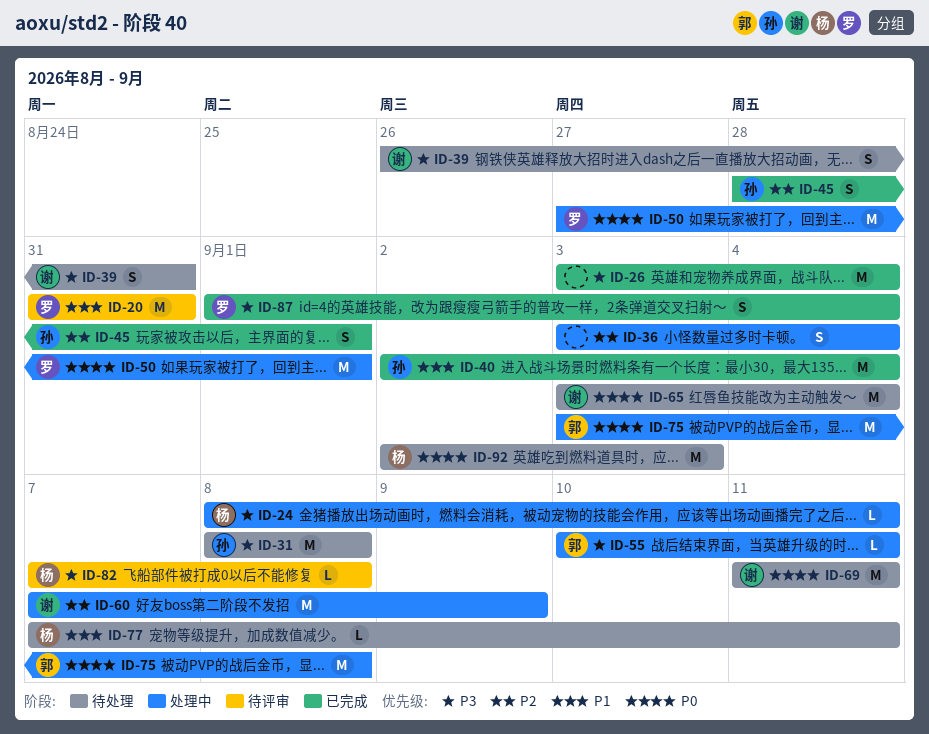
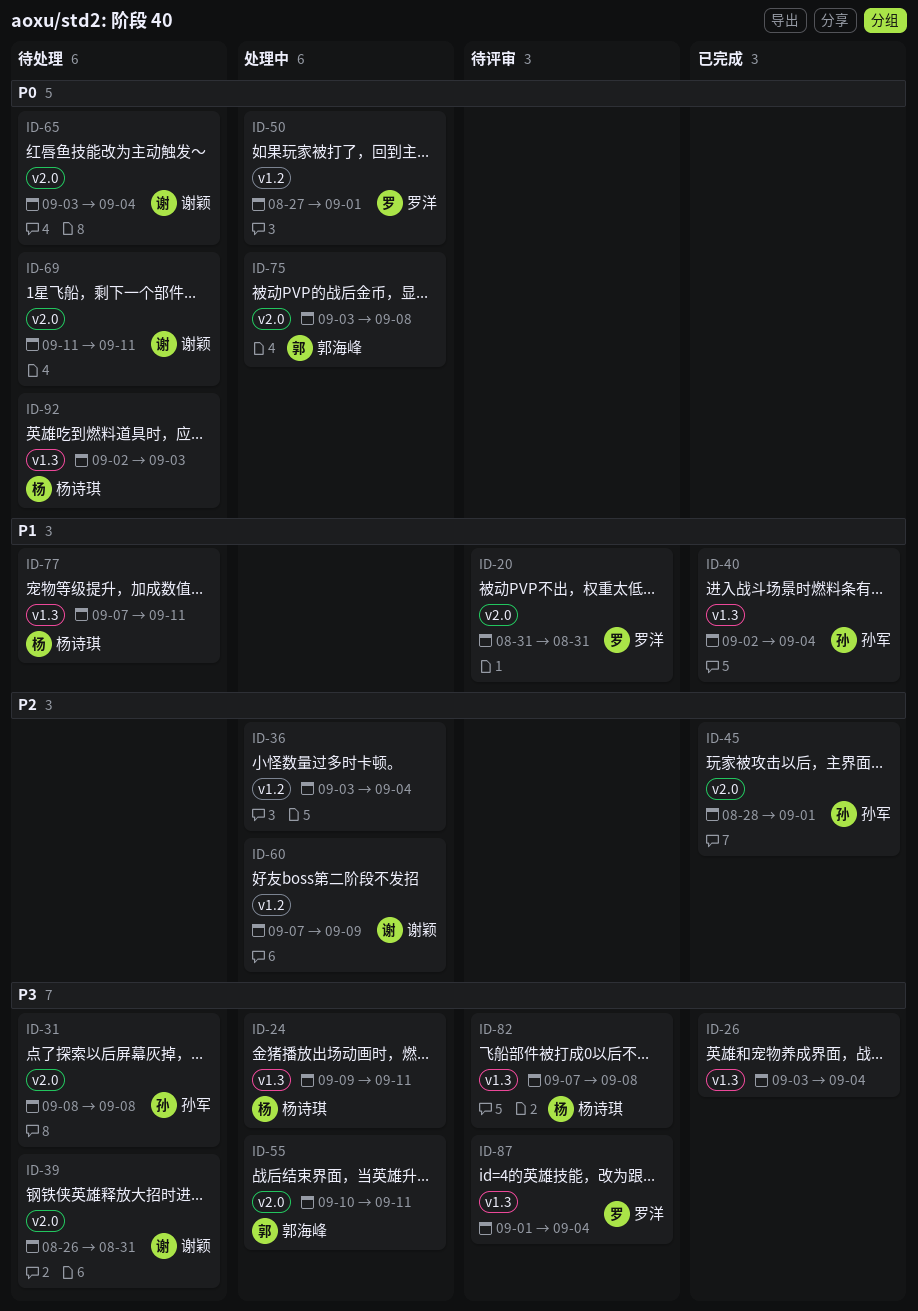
ID-24, start: Sep 8 -> Sep 9
ID-87, status: 已完成 -> 待评审

